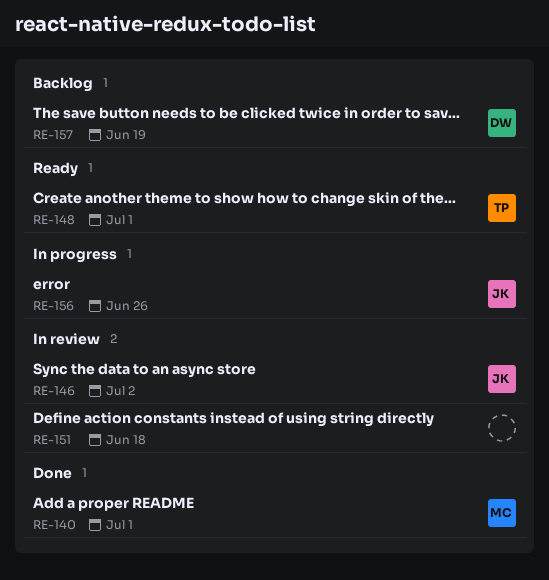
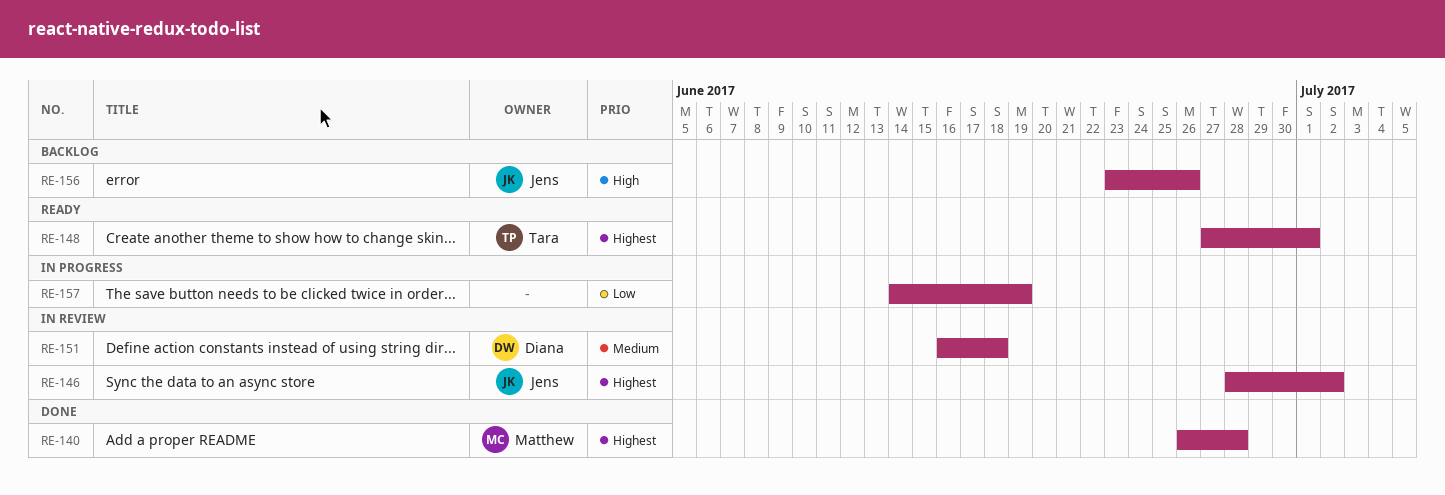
RE-140, due: Jul 1 -> Jun 28
RE-151, owner: none -> Diana
RE-156, status: In progress -> Backlog
RE-157, status: Backlog -> In progress
RE-157, owner: Diana -> none

